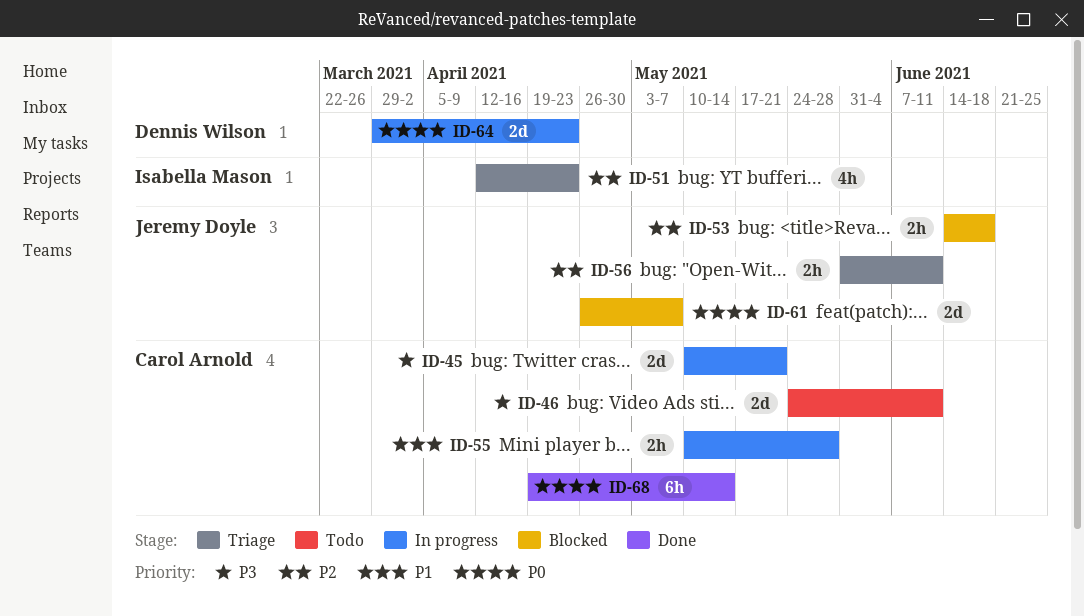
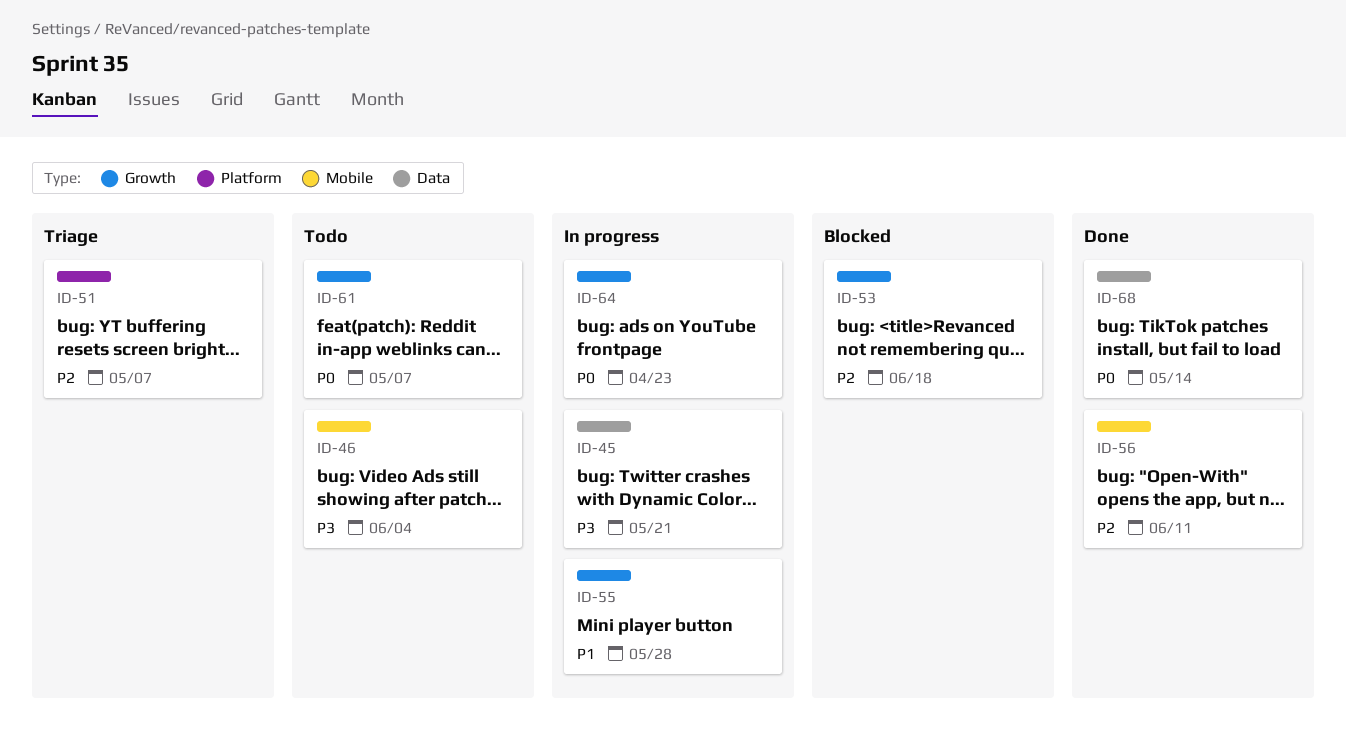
ID-46, due: Jun 11 -> Jun 4
ID-51, due: Apr 23 -> May 7
ID-56, status: Triage -> Done
ID-61, status: Blocked -> Todo

